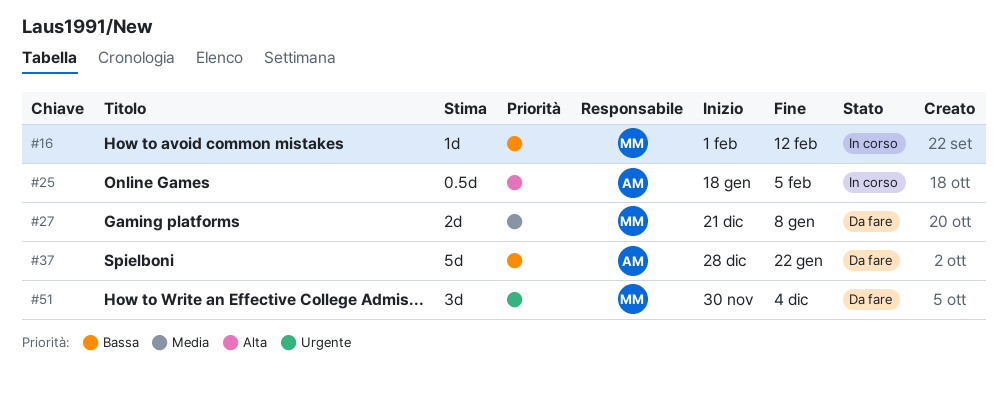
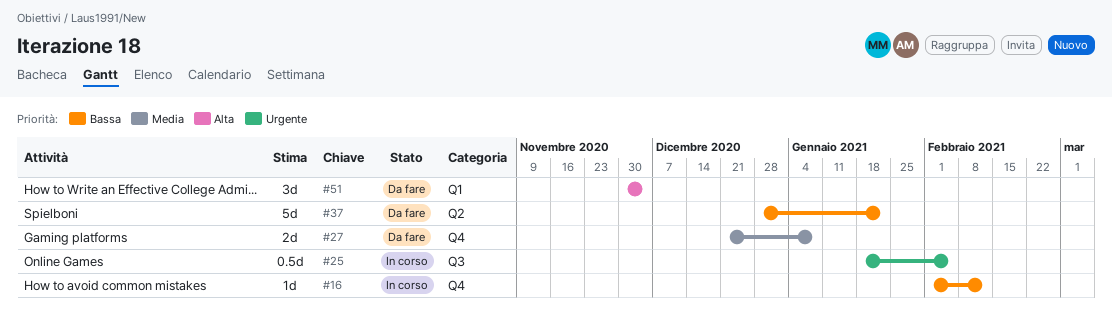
#25, priority: Alta -> Urgente
#51, priority: Urgente -> Alta

